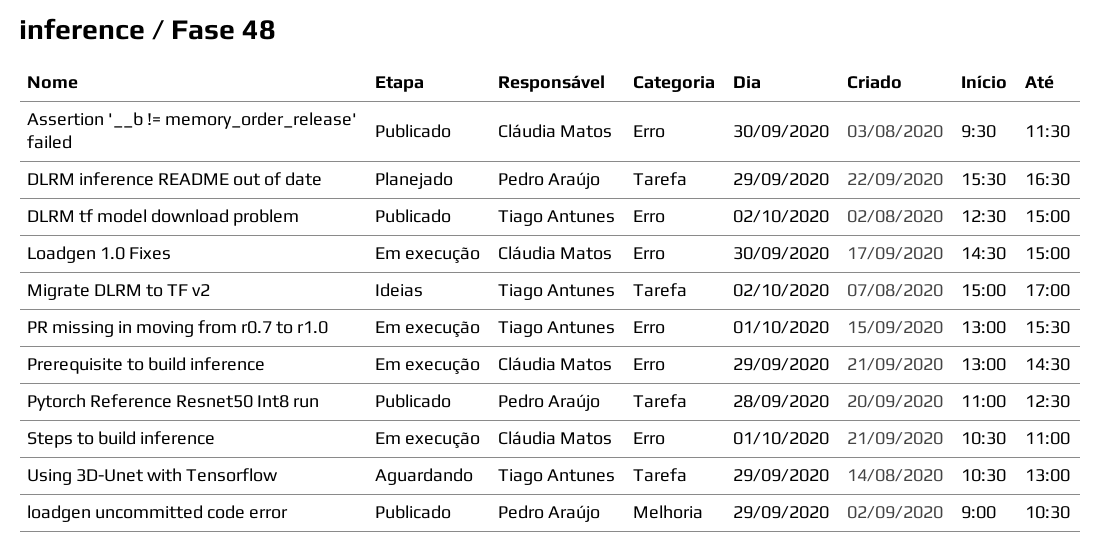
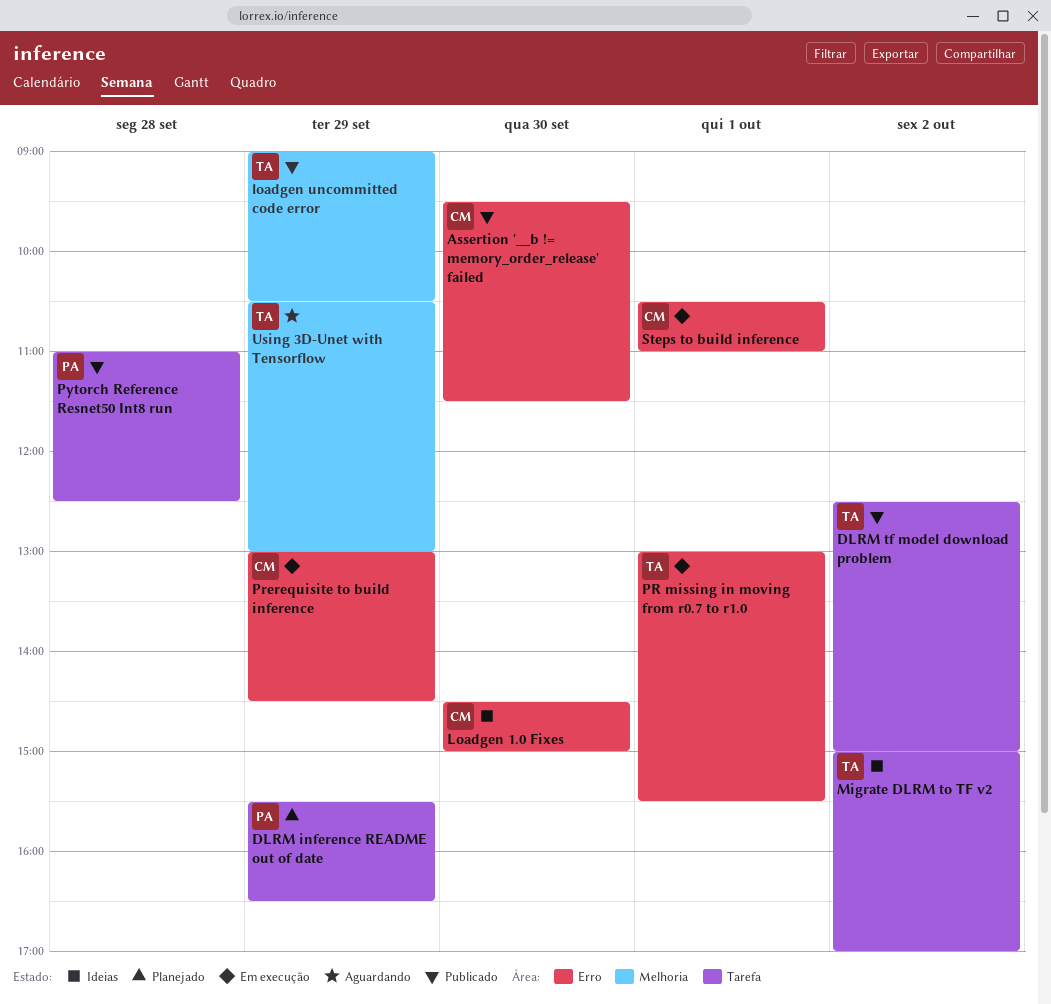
DLRM tf model download problem, label: Erro -> Tarefa
Loadgen 1.0 Fixes, status: Em execução -> Ideias
loadgen uncommitted code error, owner: Pedro Araújo -> Tiago Antunes
Using 3D-Unet with Tensorflow, label: Tarefa -> Melhoria

